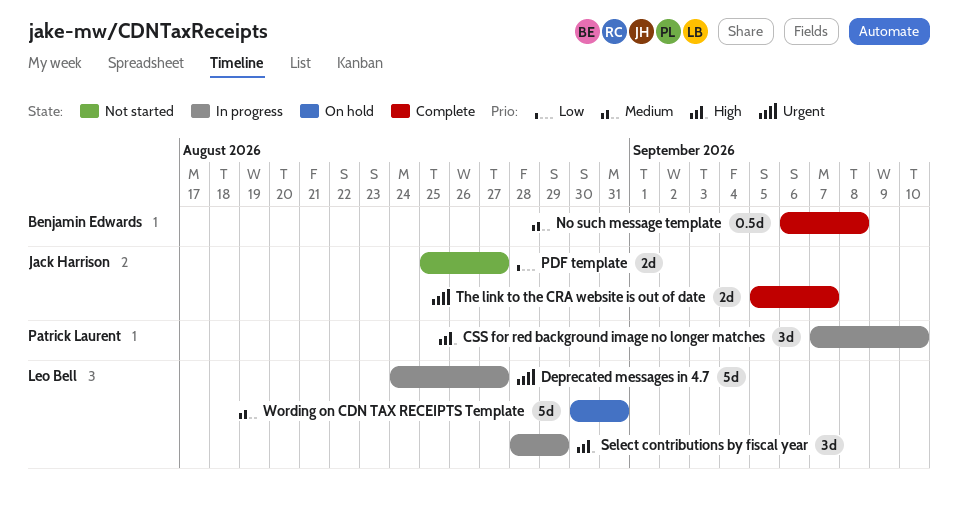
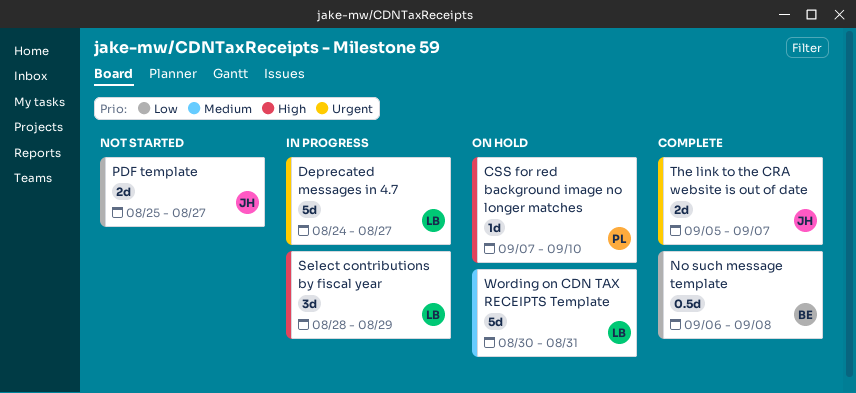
CSS for red background image no longer matches, status: In progress -> On hold
CSS for red background image no longer matches, estimate: 3d -> 1d
No such message template, priority: Medium -> Low

